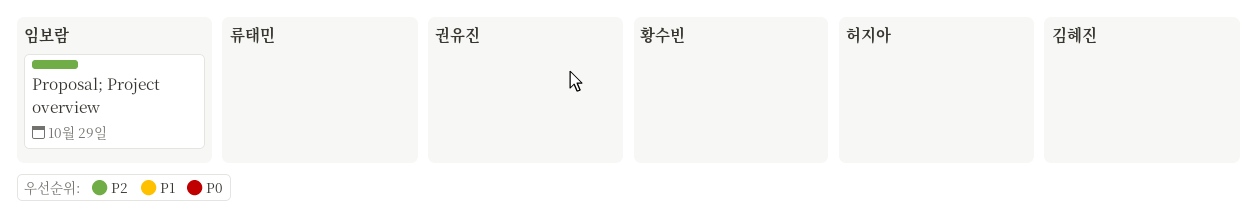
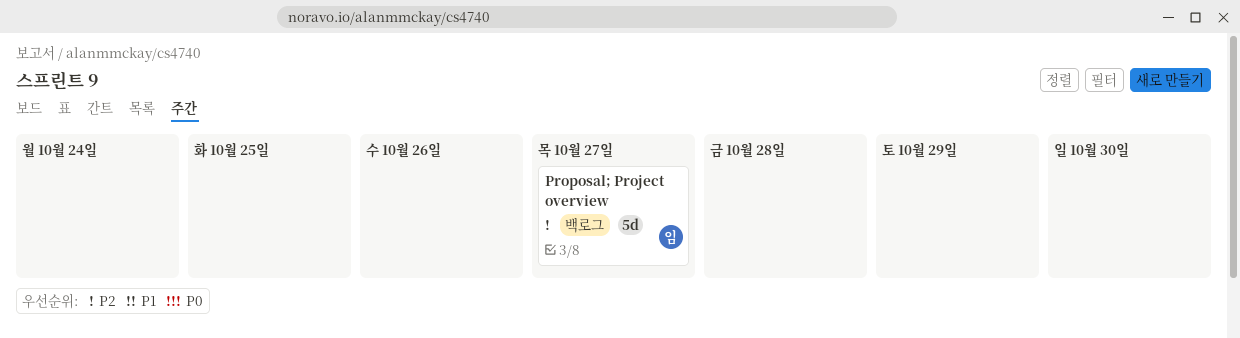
Proposal; Project overview, due: Oct 29 -> Oct 27

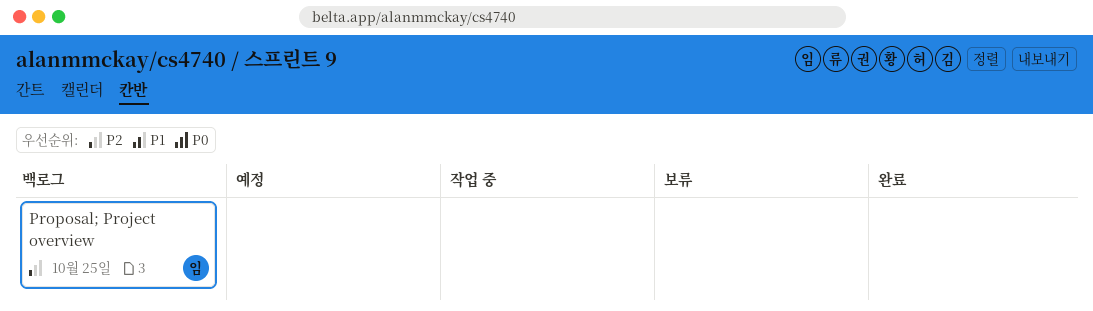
Proposal; Project overview, due: Oct 27 -> Oct 25

